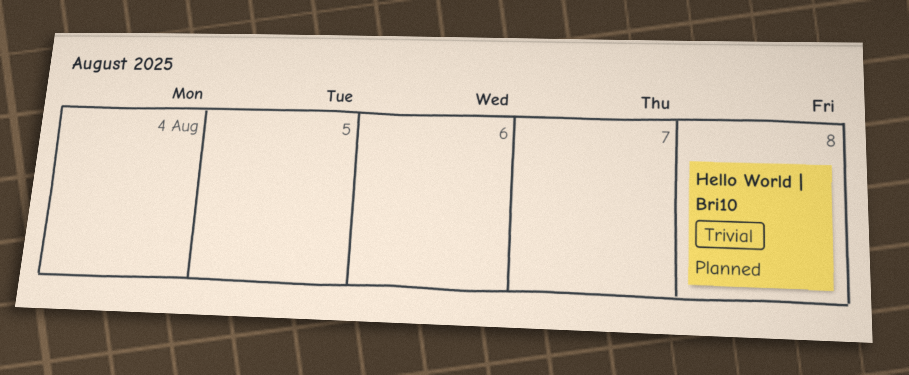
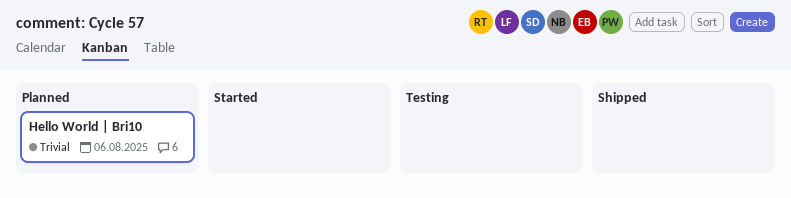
Hello World | Bri10, day: Aug 8 -> Aug 6

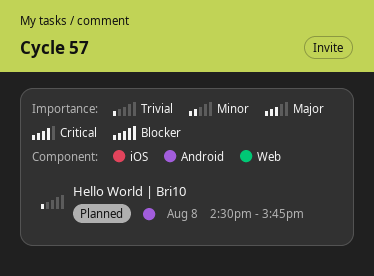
Hello World | Bri10, day: Aug 6 -> Aug 8

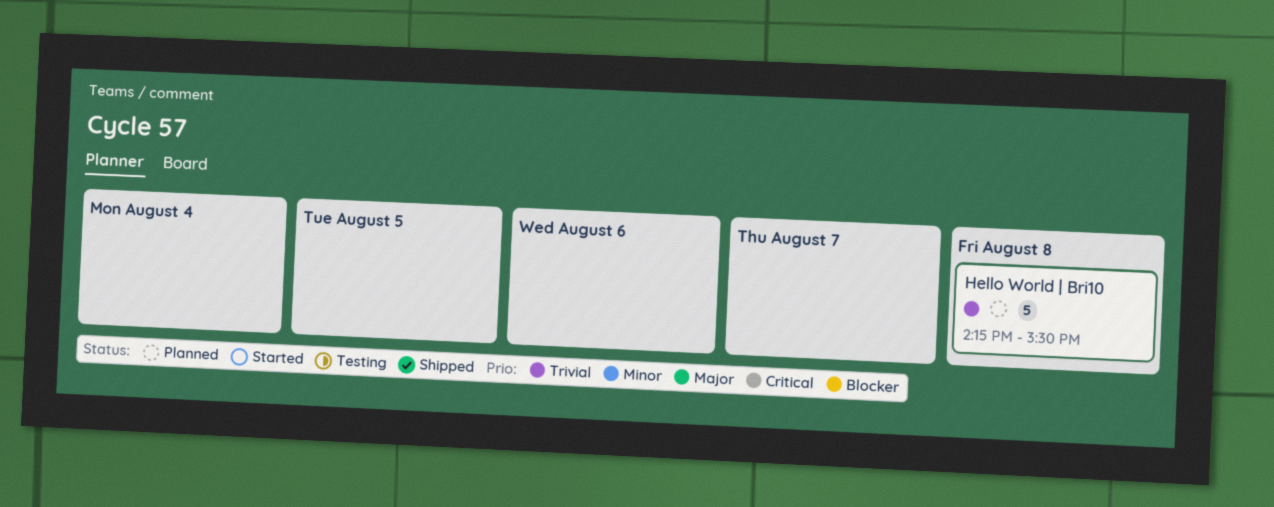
Hello World | Bri10, begins: 14:30 -> 14:15
Hello World | Bri10, ends: 15:45 -> 15:30

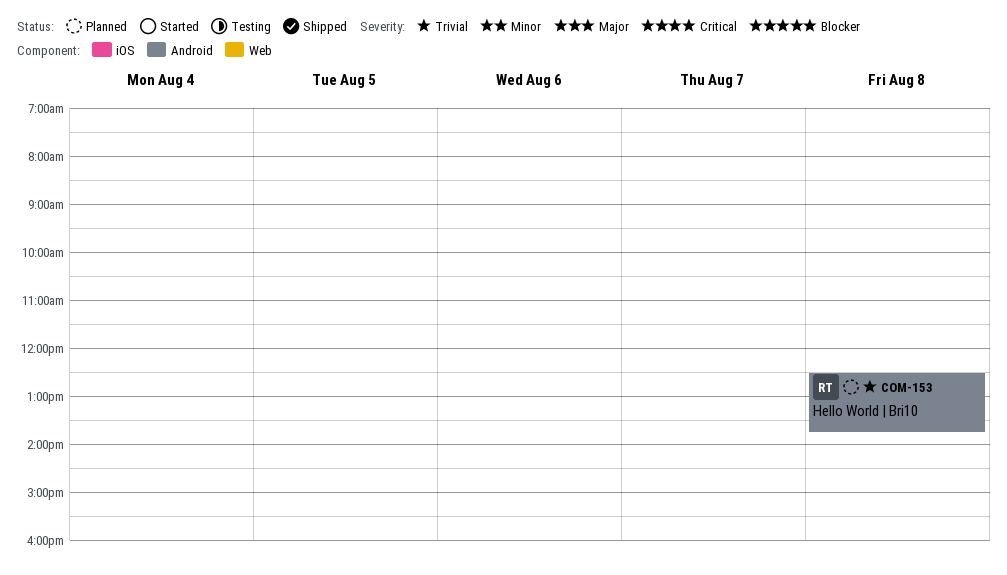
Hello World | Bri10, begins: 14:15 -> 12:30
Hello World | Bri10, ends: 15:30 -> 13:45

